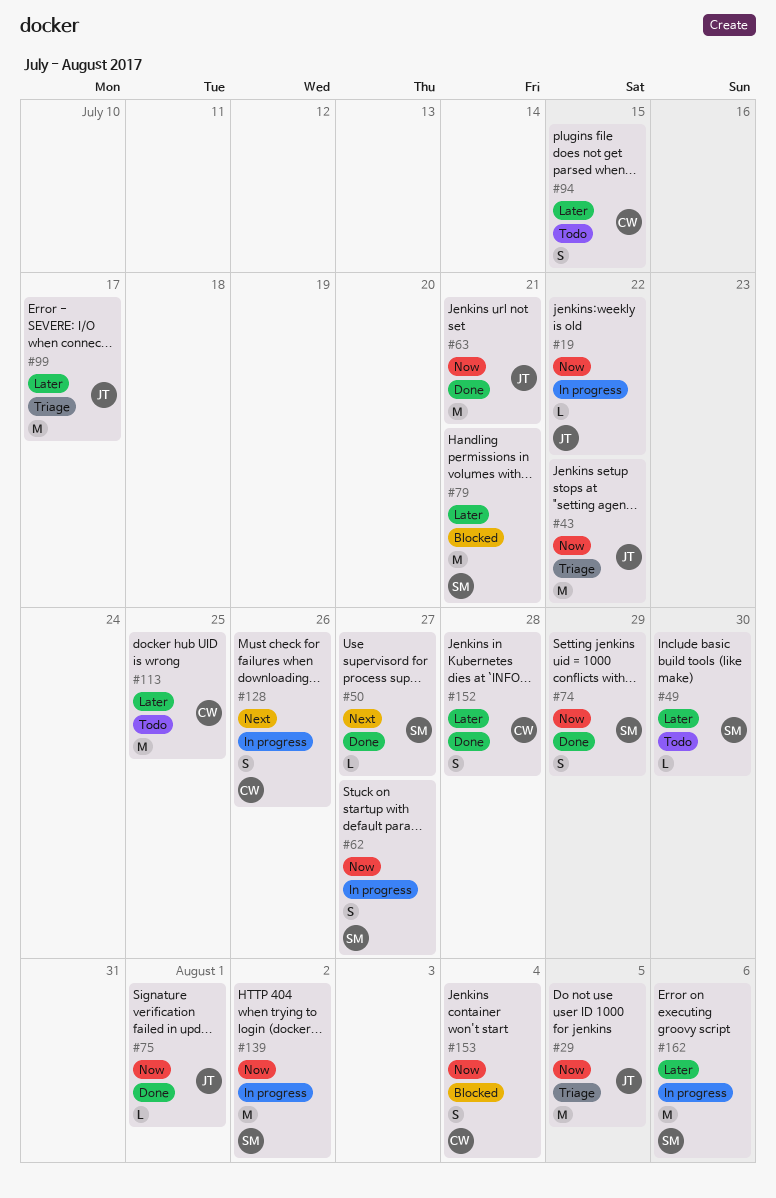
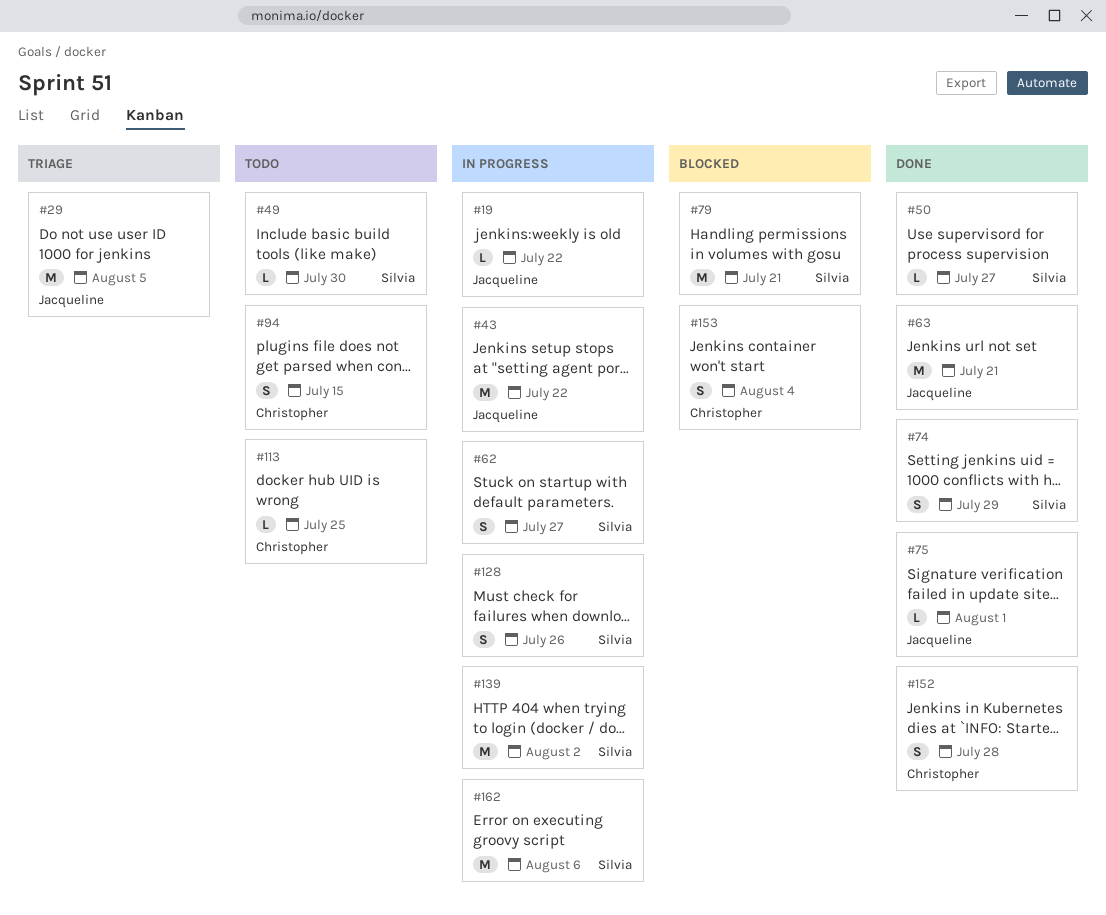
#43, status: Triage -> In progress
#99: present -> none
#113, estimate: M -> L
#128, owner: Christopher -> Silvia

